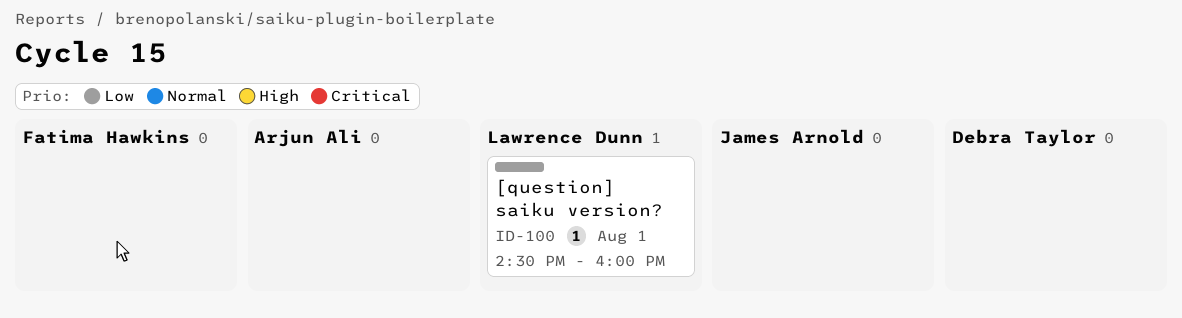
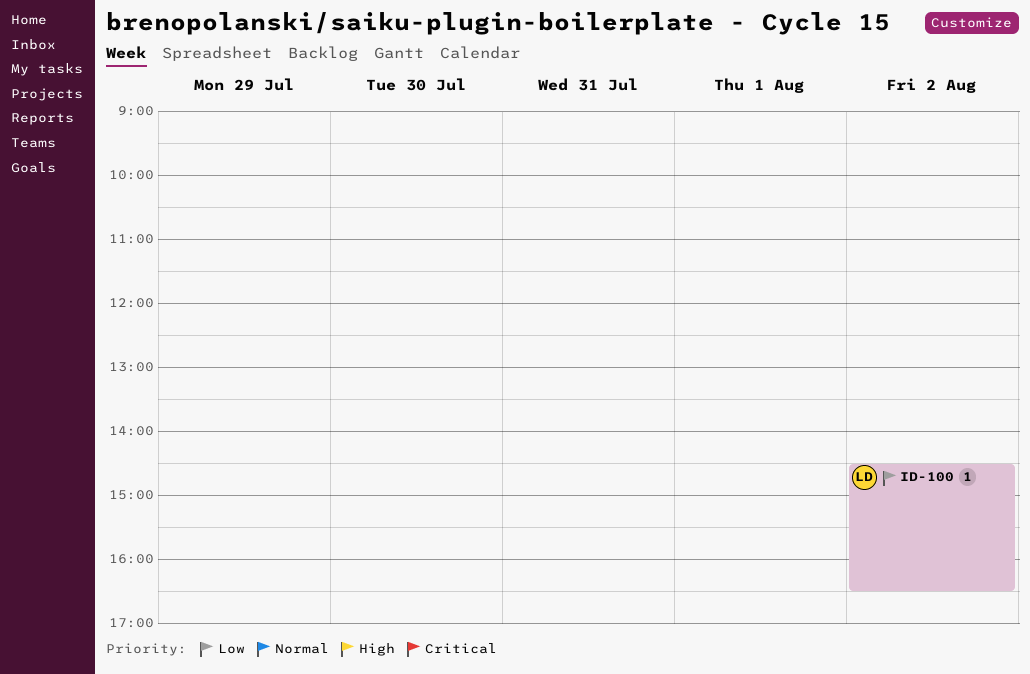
ID-100, day: Aug 1 -> Aug 2
ID-100, ends: 16:00 -> 16:30

